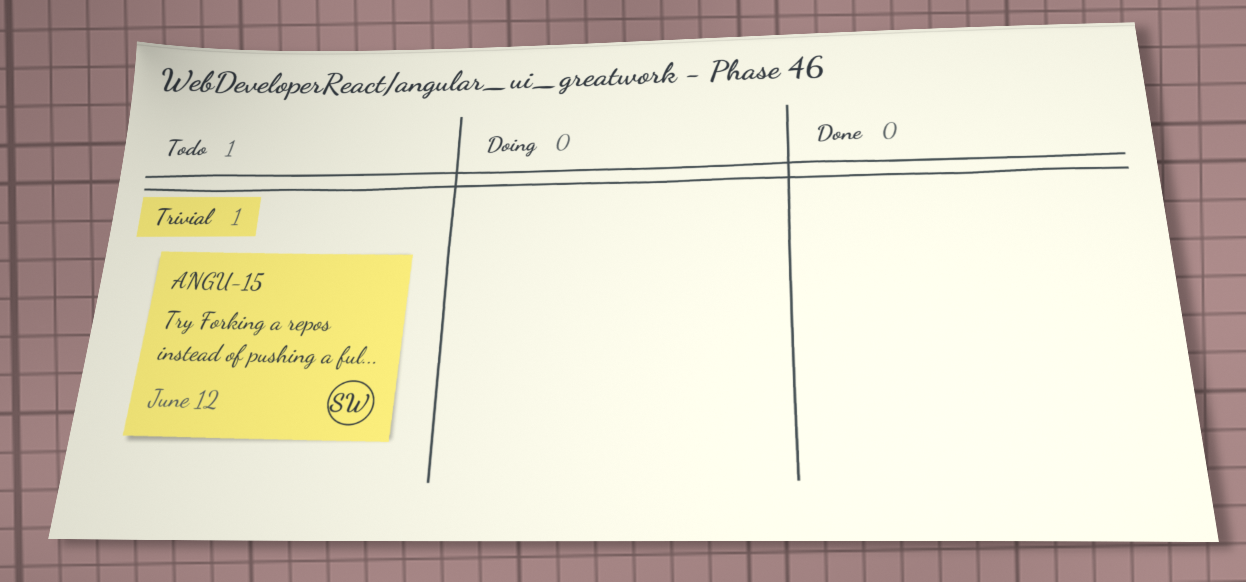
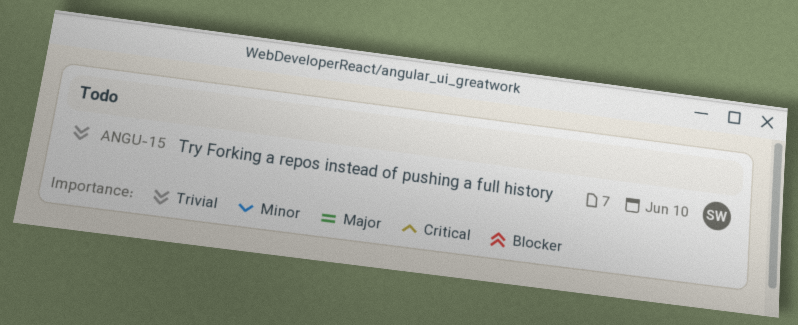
ANGU-15, due: Jun 12 -> Jun 10

